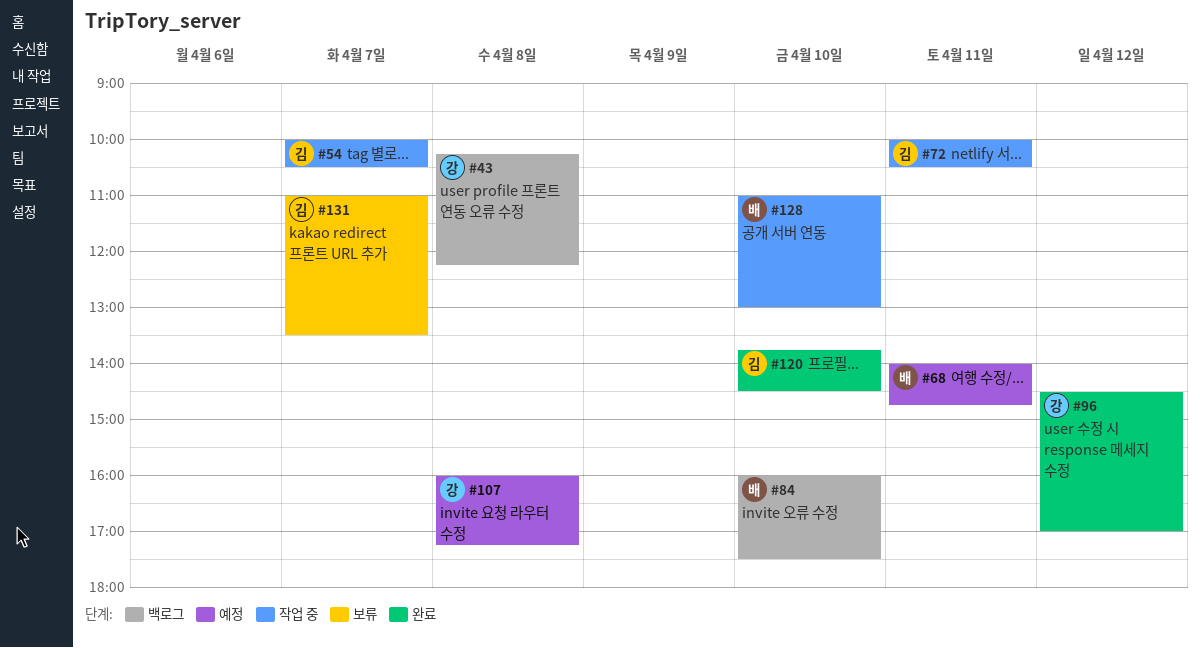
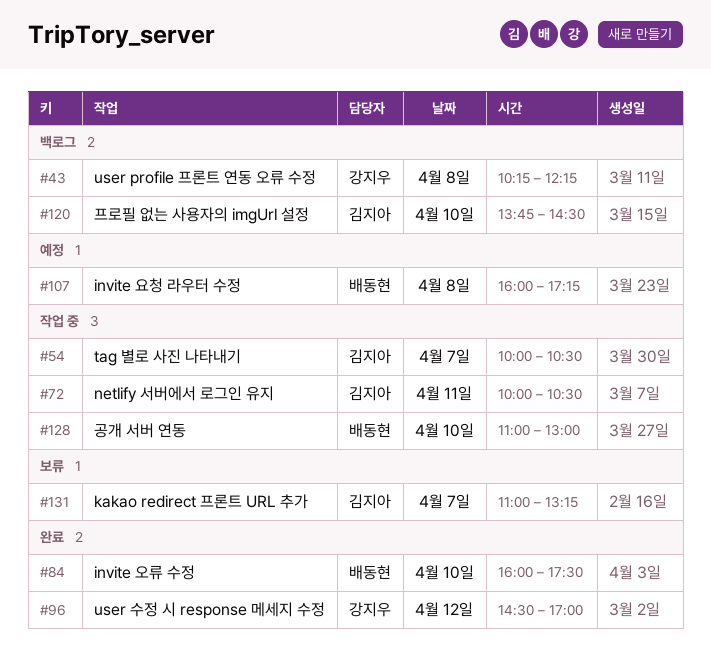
#68: present -> none
#84, status: 백로그 -> 완료
#107, owner: 강지우 -> 배동현
#120, status: 완료 -> 백로그
#131, ends: 13:30 -> 13:15

